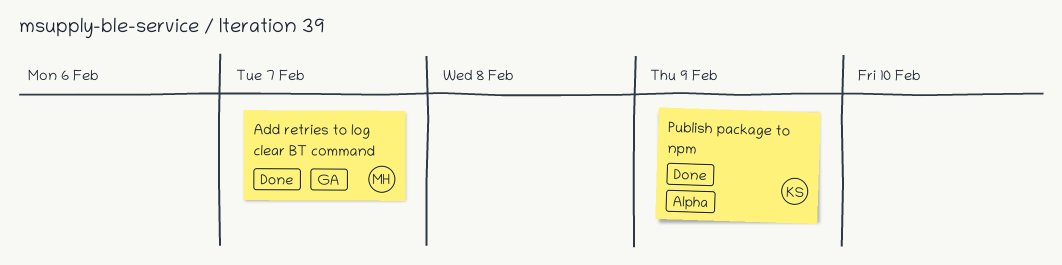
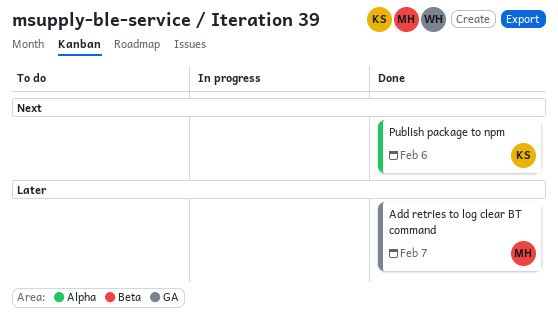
Publish package to npm, due: Feb 9 -> Feb 6

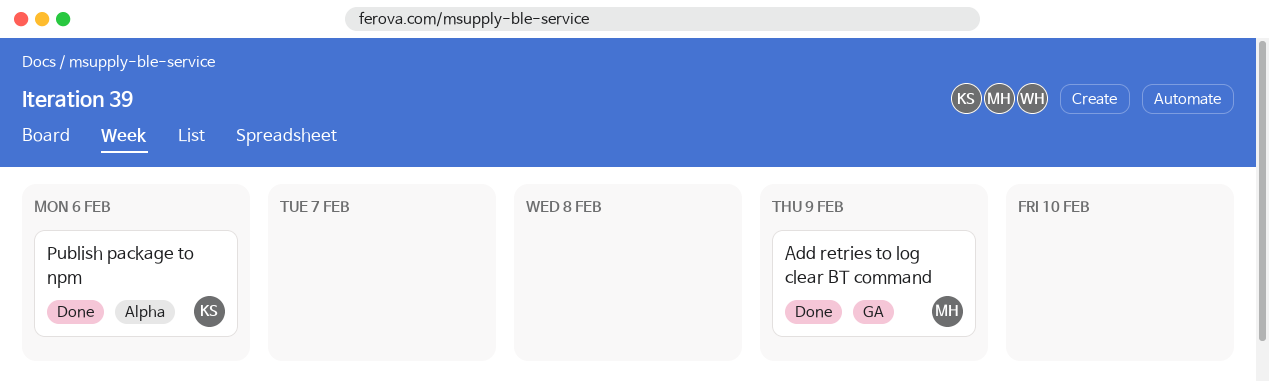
Add retries to log clear BT command, due: Feb 7 -> Feb 9

